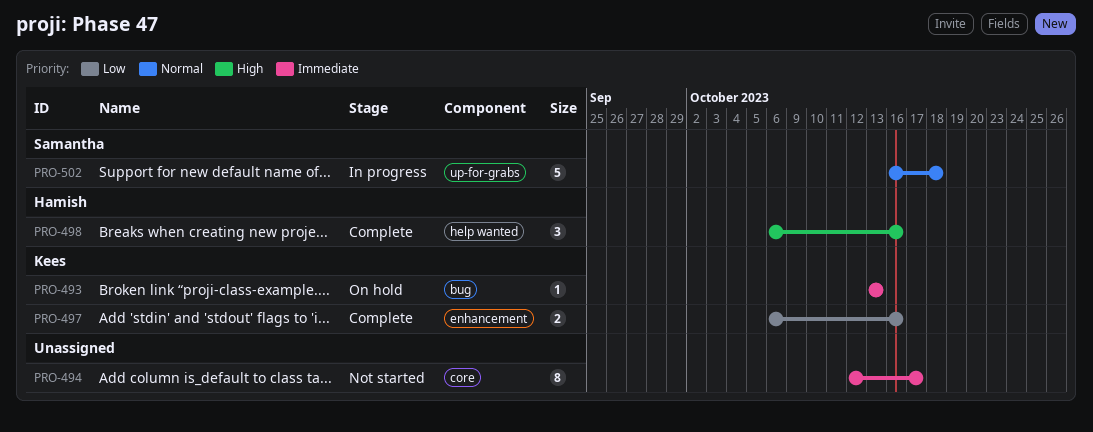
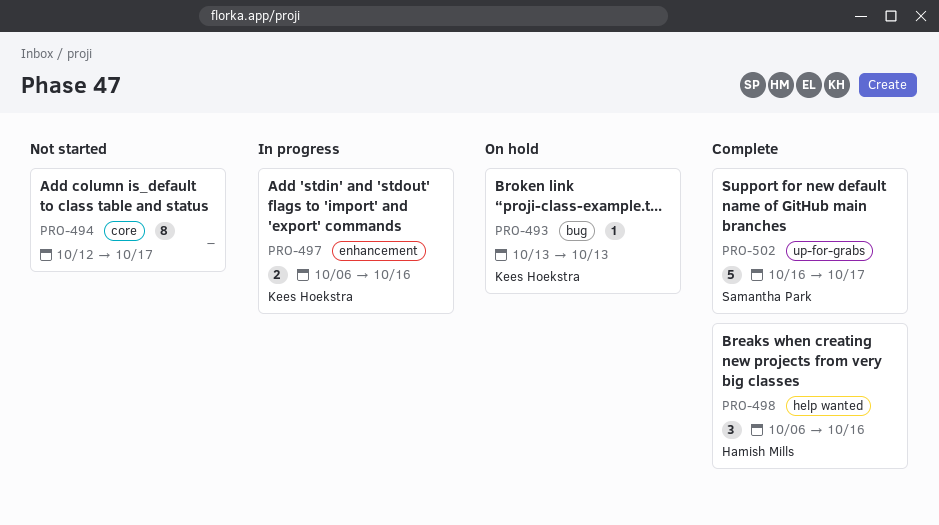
PRO-497, status: Complete -> In progress
PRO-502, status: In progress -> Complete
PRO-502, due: Oct 18 -> Oct 17

